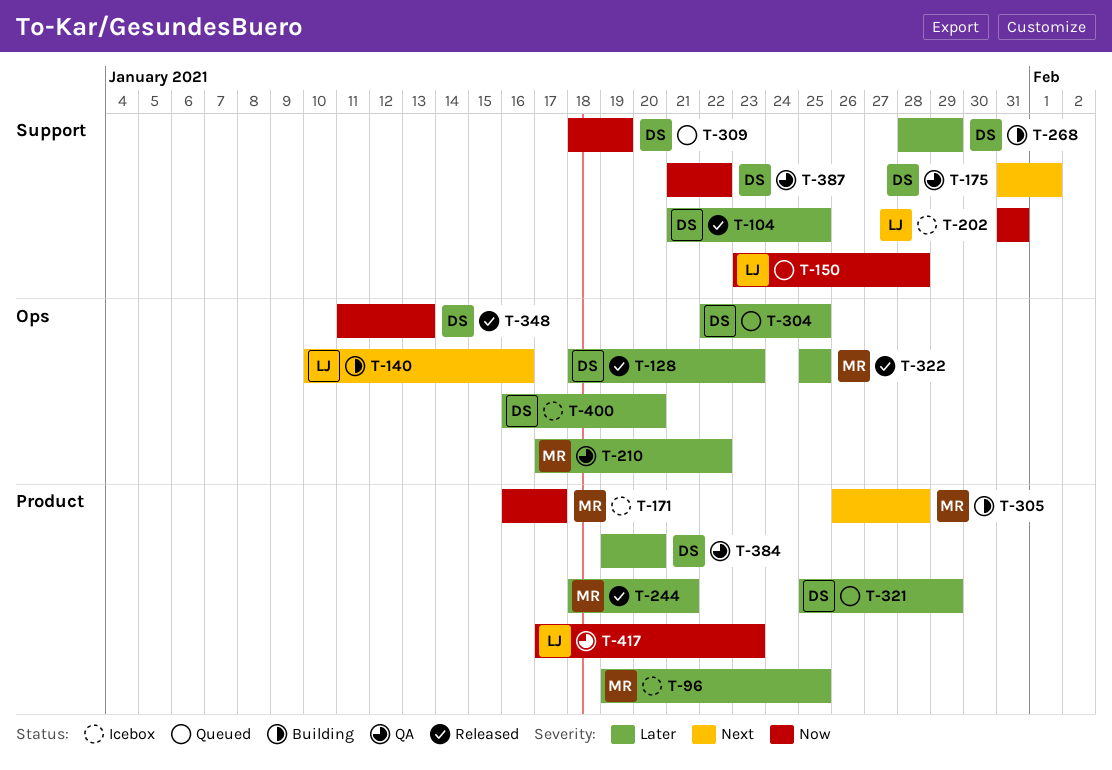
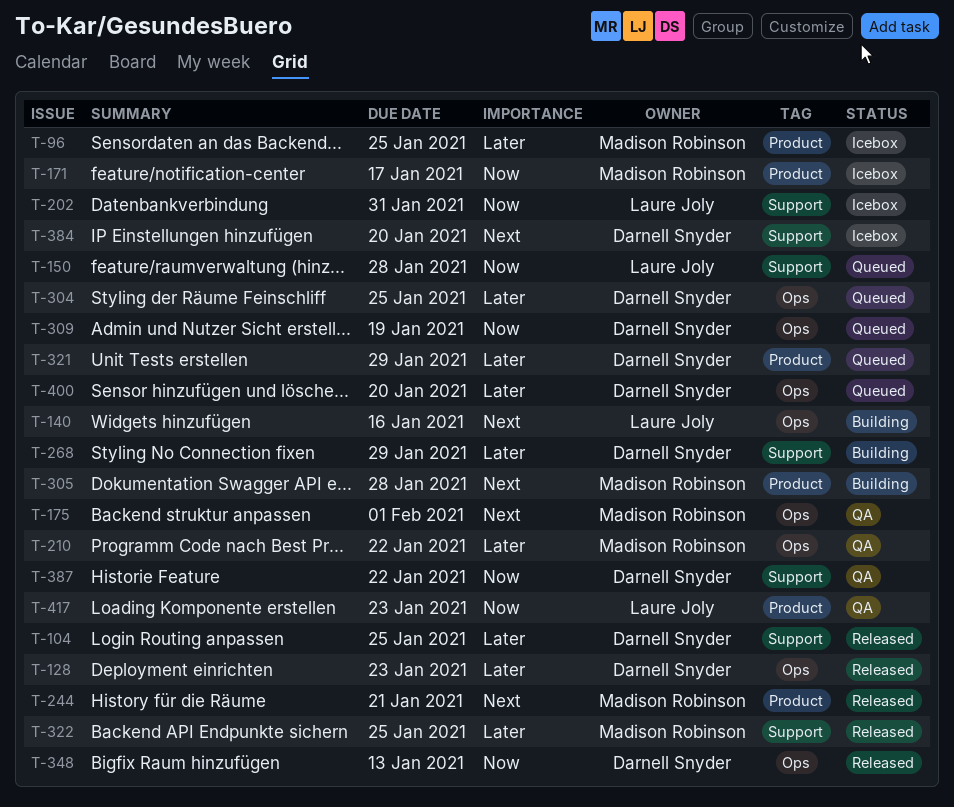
T-175, owner: Darnell Snyder -> Madison Robinson
T-175, label: Support -> Ops
T-244, priority: Later -> Next
T-309, label: Support -> Ops
T-322, label: Ops -> Support
T-384, status: QA -> Icebox
T-384, priority: Later -> Next
T-384, label: Product -> Support
T-400, status: Icebox -> Queued

